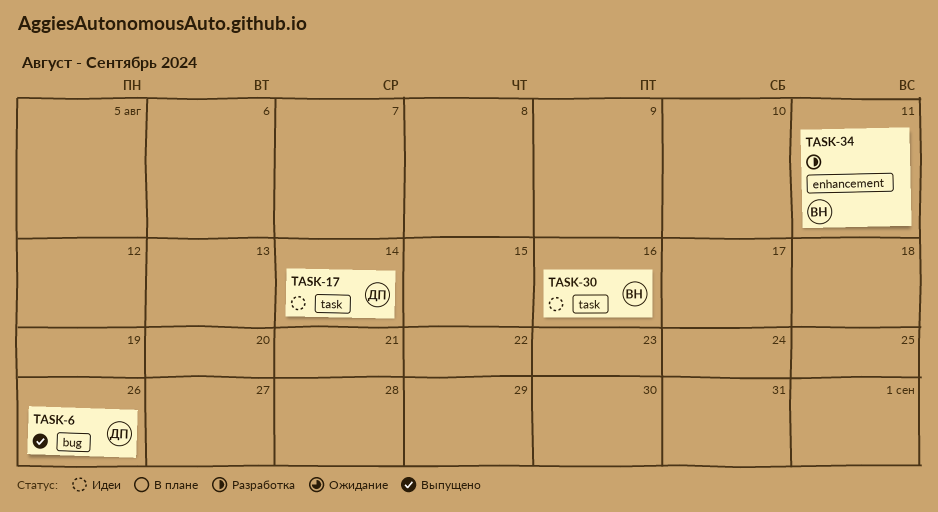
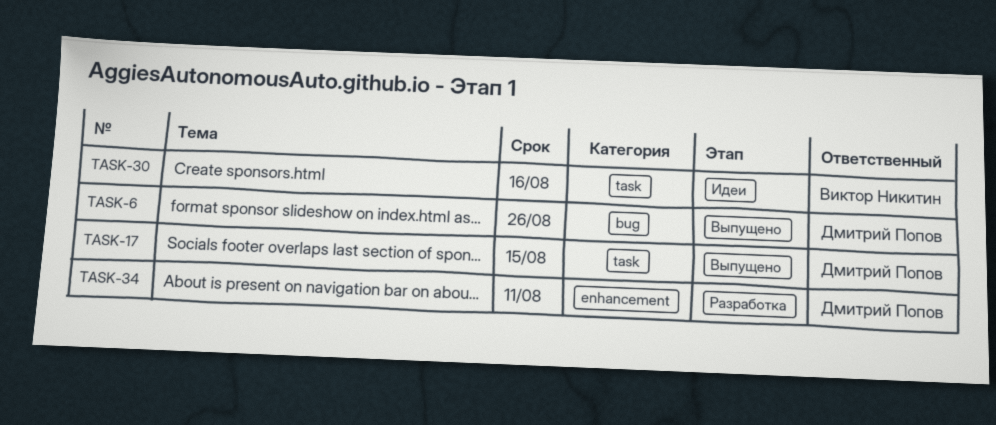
TASK-17, status: Идеи -> Выпущено
TASK-17, due: Aug 14 -> Aug 15
TASK-34, owner: Виктор Никитин -> Дмитрий Попов

